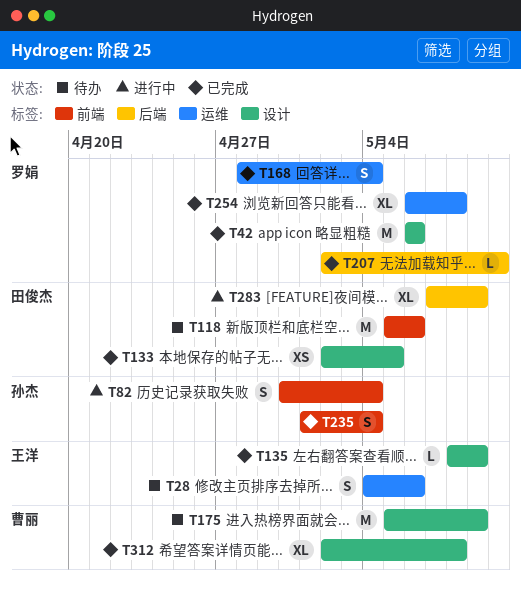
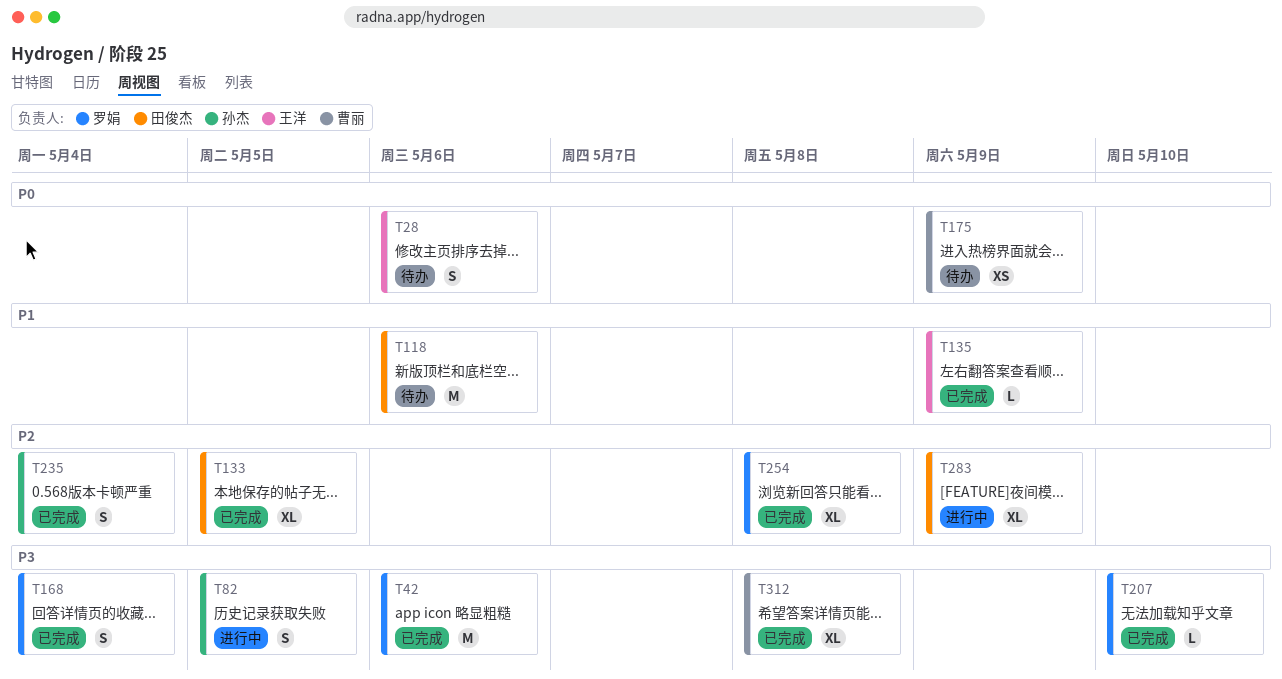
T82, due: May 4 -> May 5
T133, estimate: XS -> XL
T175, estimate: M -> XS

